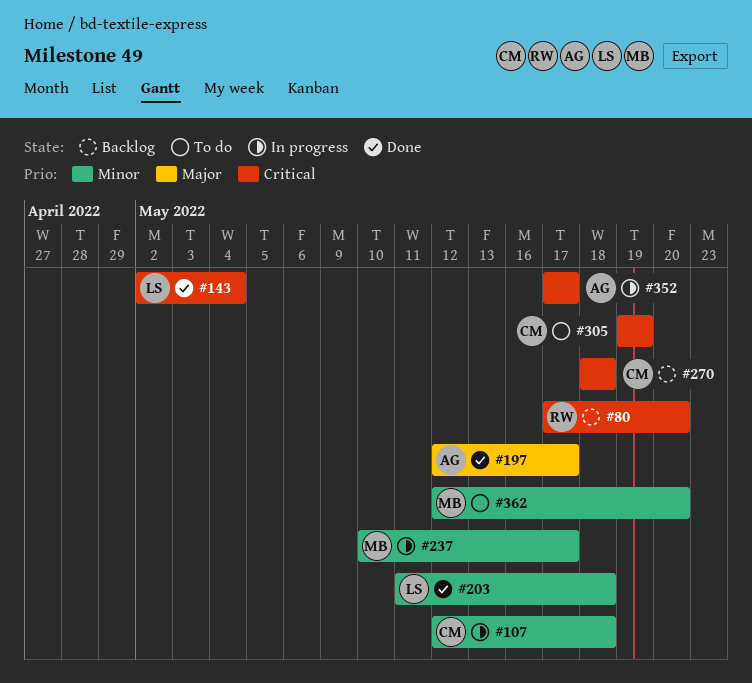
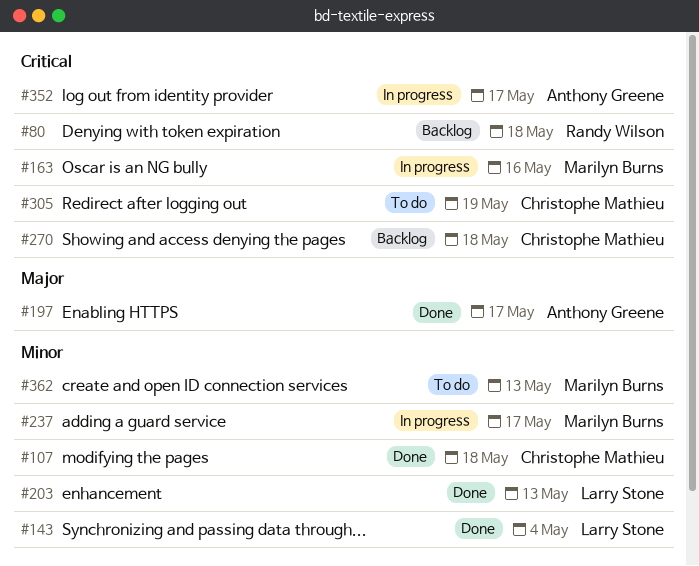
#80, due: May 20 -> May 18
#107, status: In progress -> Done
#143, priority: Critical -> Minor
#163: none -> present
#203, due: May 18 -> May 13
#362, due: May 20 -> May 13

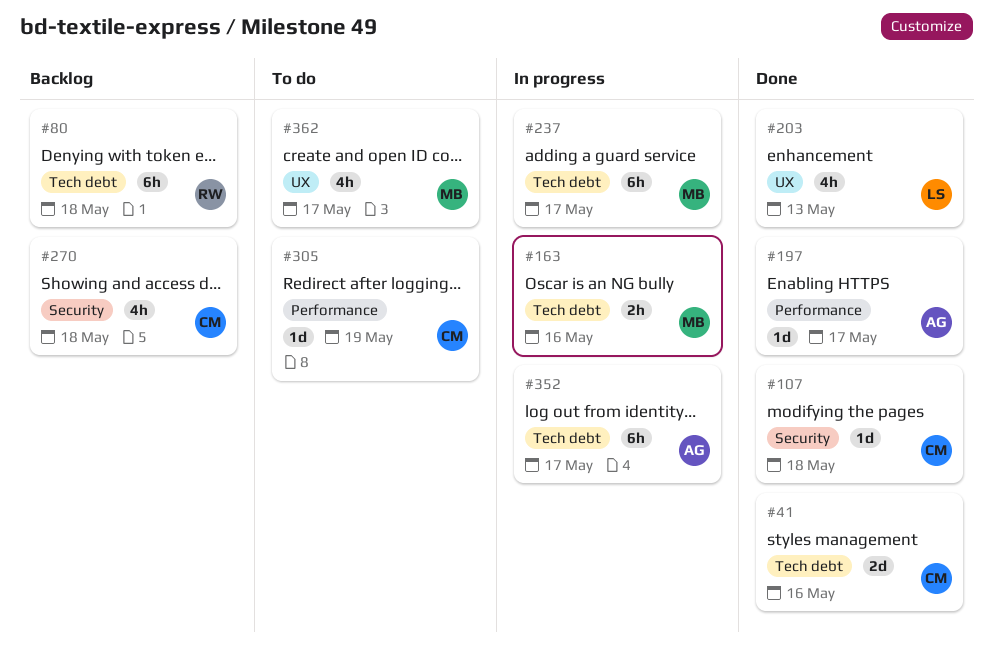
#41: none -> present
#143: present -> none
#362, due: May 13 -> May 17

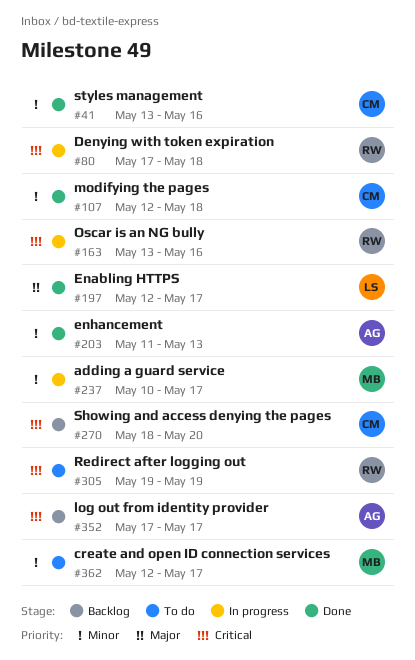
#80, status: Backlog -> In progress
#163, owner: MB -> RW
#197, owner: AG -> LS
#203, owner: LS -> AG
#270, due: May 18 -> May 20
#305, owner: CM -> RW
#352, status: In progress -> Backlog

